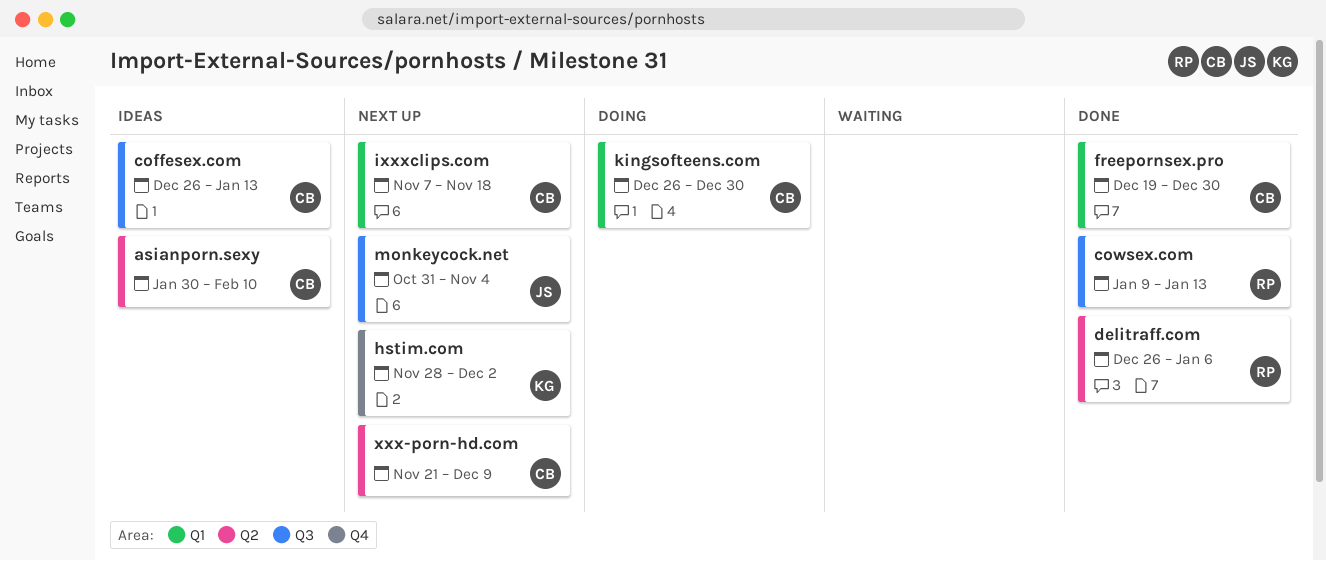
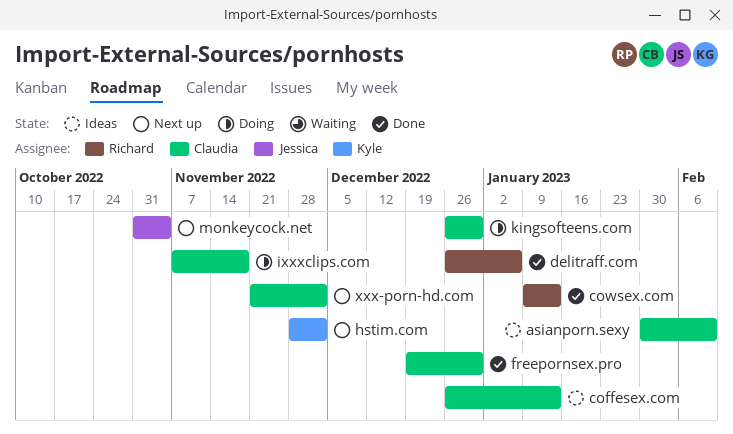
ixxxclips.com, status: Next up -> Doing
xxx-porn-hd.com, due: Dec 9 -> Dec 2

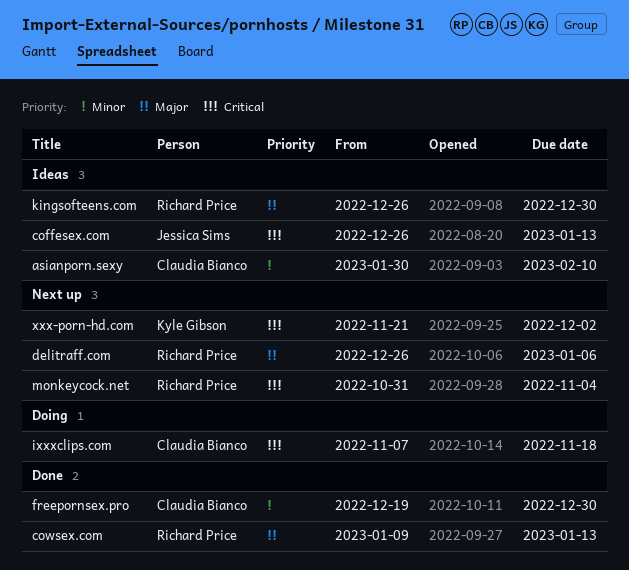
coffesex.com, owner: Claudia Bianco -> Jessica Sims
delitraff.com, status: Done -> Next up
hstim.com: present -> none
kingsofteens.com, status: Doing -> Ideas
kingsofteens.com, owner: Claudia Bianco -> Richard Price
monkeycock.net, owner: Jessica Sims -> Richard Price
xxx-porn-hd.com, owner: Claudia Bianco -> Kyle Gibson

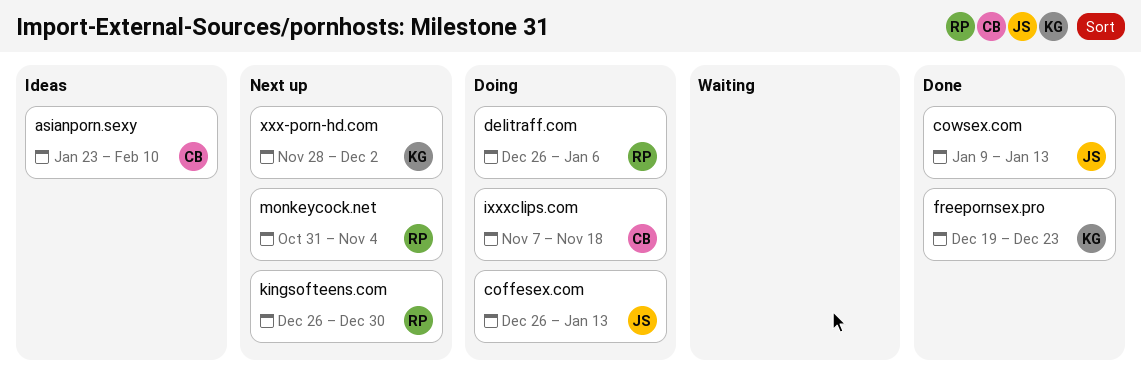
asianporn.sexy, start: Jan 30 -> Jan 23
coffesex.com, status: Ideas -> Doing
cowsex.com, owner: Richard Price -> Jessica Sims
delitraff.com, status: Next up -> Doing
freepornsex.pro, owner: Claudia Bianco -> Kyle Gibson
freepornsex.pro, due: Dec 30 -> Dec 23
kingsofteens.com, status: Ideas -> Next up
xxx-porn-hd.com, start: Nov 21 -> Nov 28

